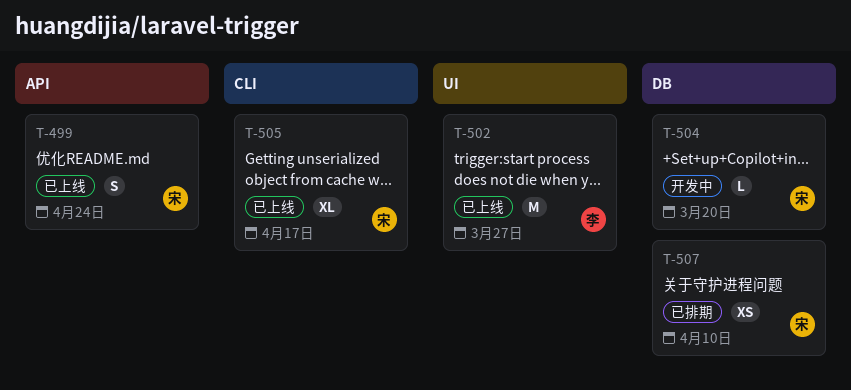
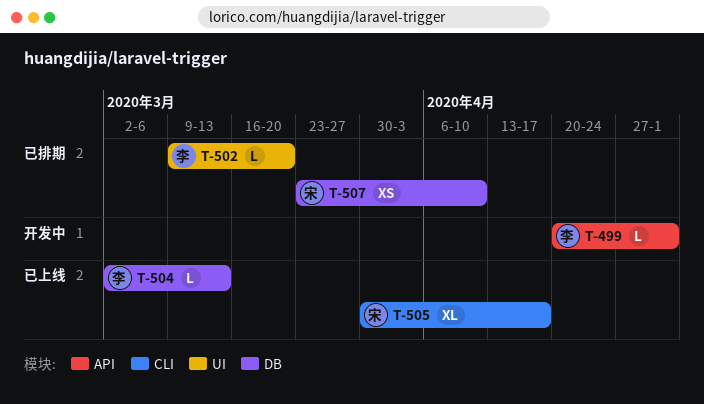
T-499, status: 已上线 -> 开发中
T-499, owner: 宋 -> 李
T-499, estimate: S -> L
T-499, due: Apr 24 -> May 1
T-502, status: 已上线 -> 已排期
T-502, estimate: M -> L
T-502, due: Mar 27 -> Mar 20
T-504, status: 开发中 -> 已上线
T-504, owner: 宋 -> 李
T-504, due: Mar 20 -> Mar 13

